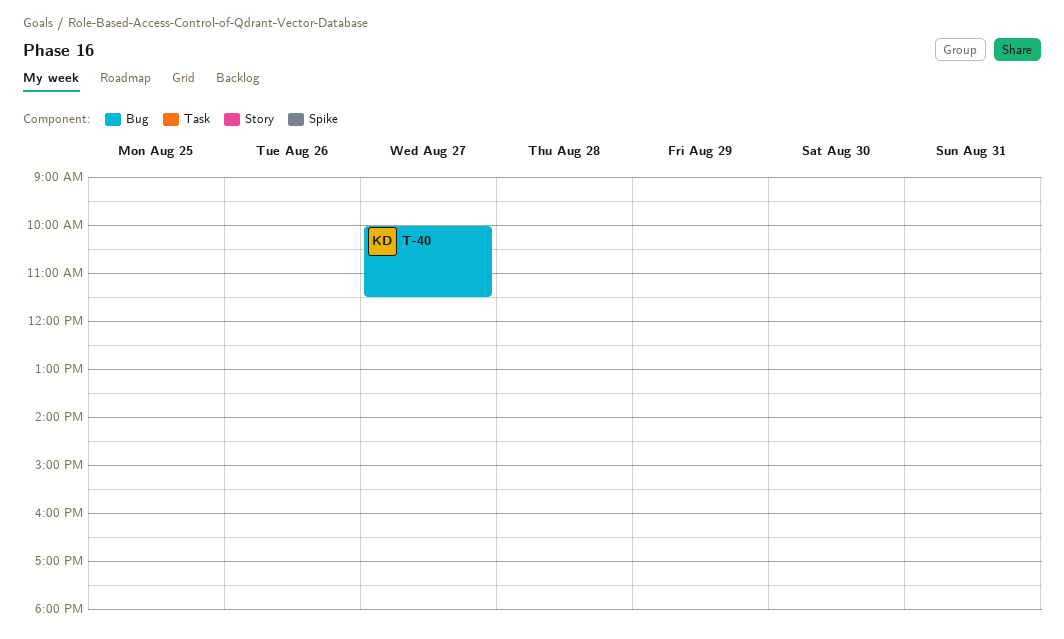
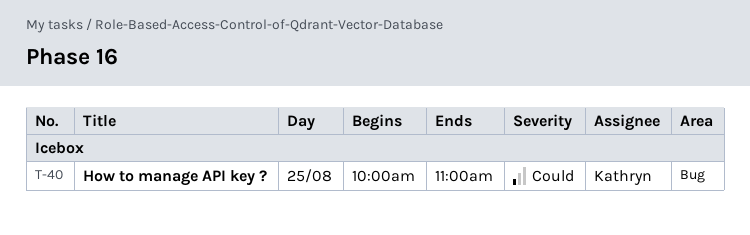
T-40, day: Aug 27 -> Aug 25
T-40, ends: 11:30 -> 11:00

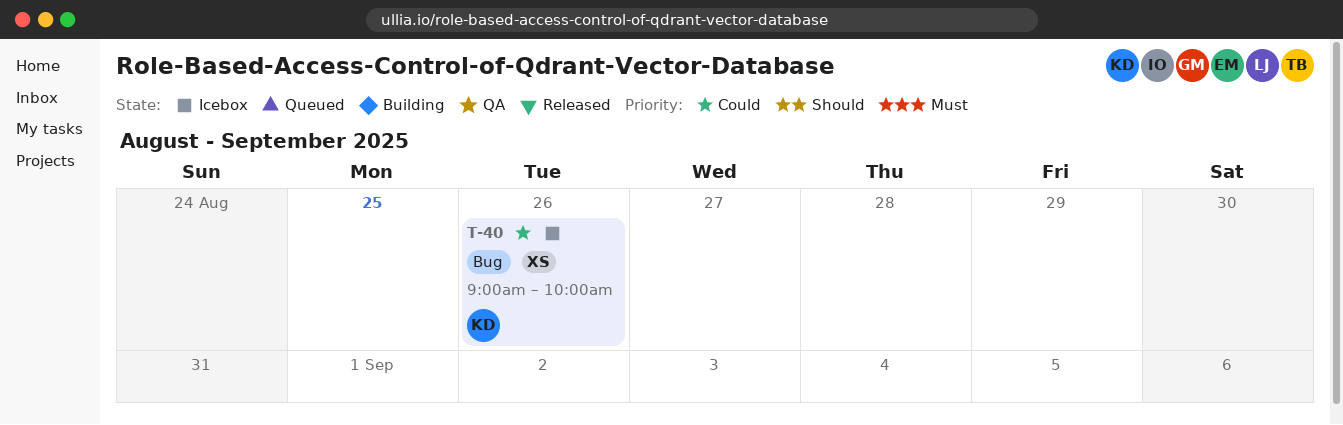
T-40, day: Aug 25 -> Aug 26
T-40, begins: 10:00 -> 09:00
T-40, ends: 11:00 -> 10:00

